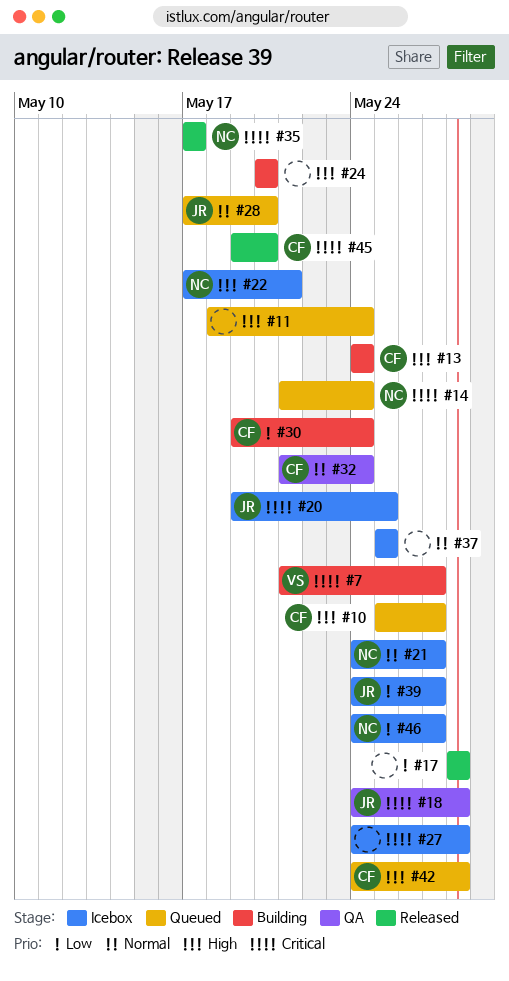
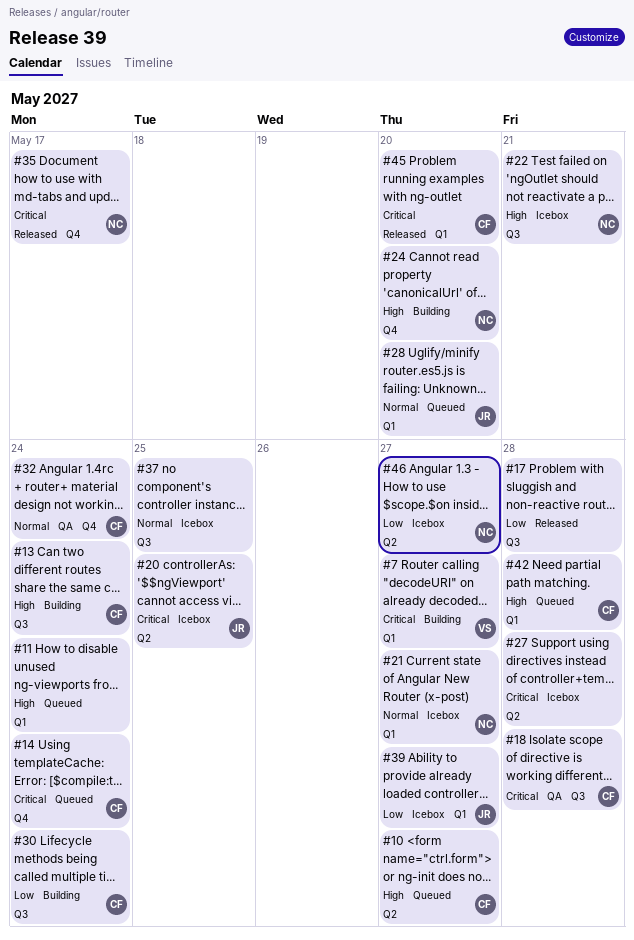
#14, owner: NC -> CF
#18, owner: JR -> CF
#24, owner: none -> NC

